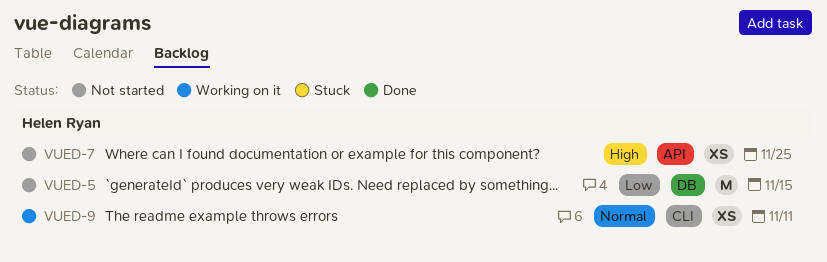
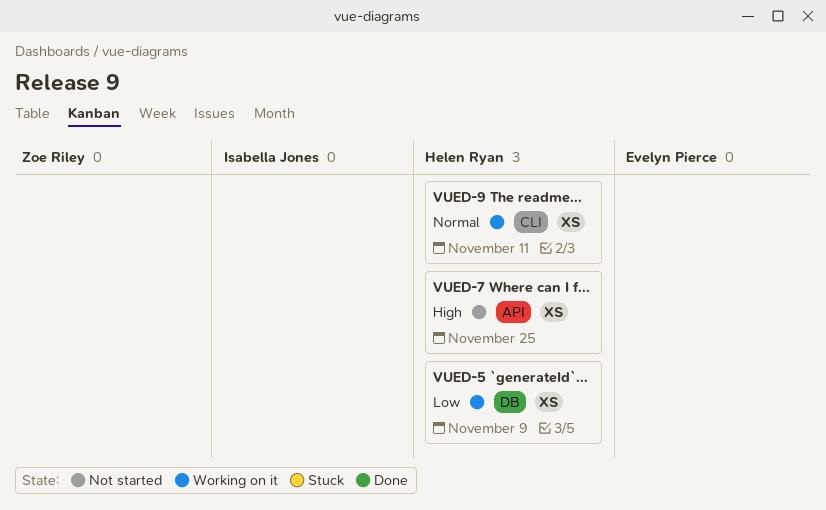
VUED-5, status: Not started -> Working on it
VUED-5, estimate: M -> XS
VUED-5, due: Nov 15 -> Nov 9

